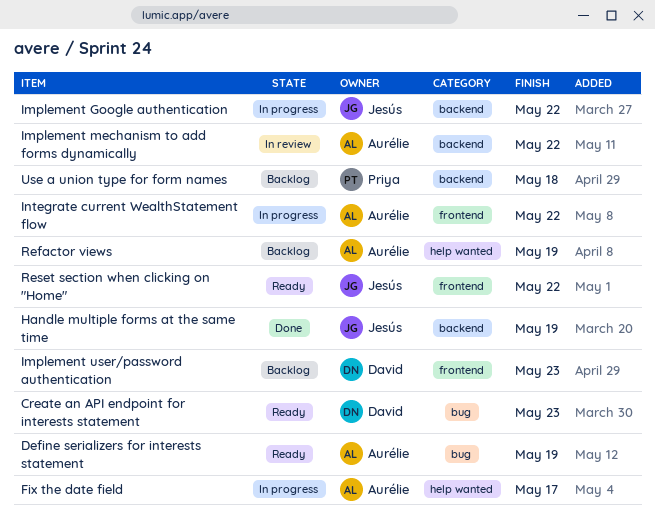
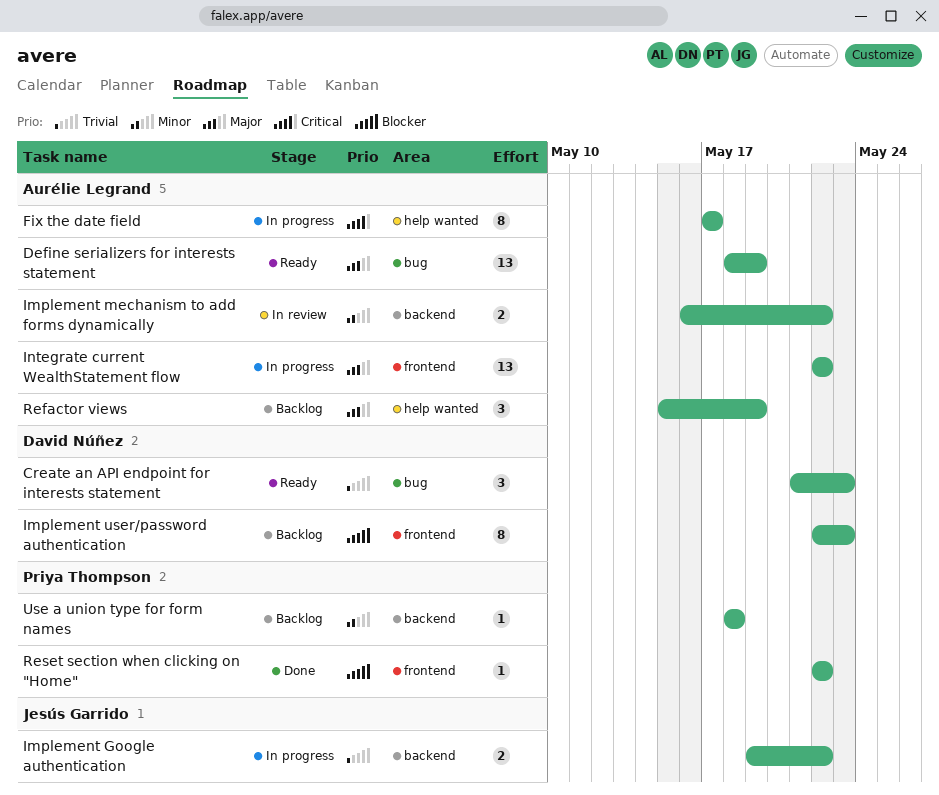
Handle multiple forms at the same time: present -> none
Reset section when clicking on "Home", status: Ready -> Done
Reset section when clicking on "Home", owner: Jesús Garrido -> Priya Thompson

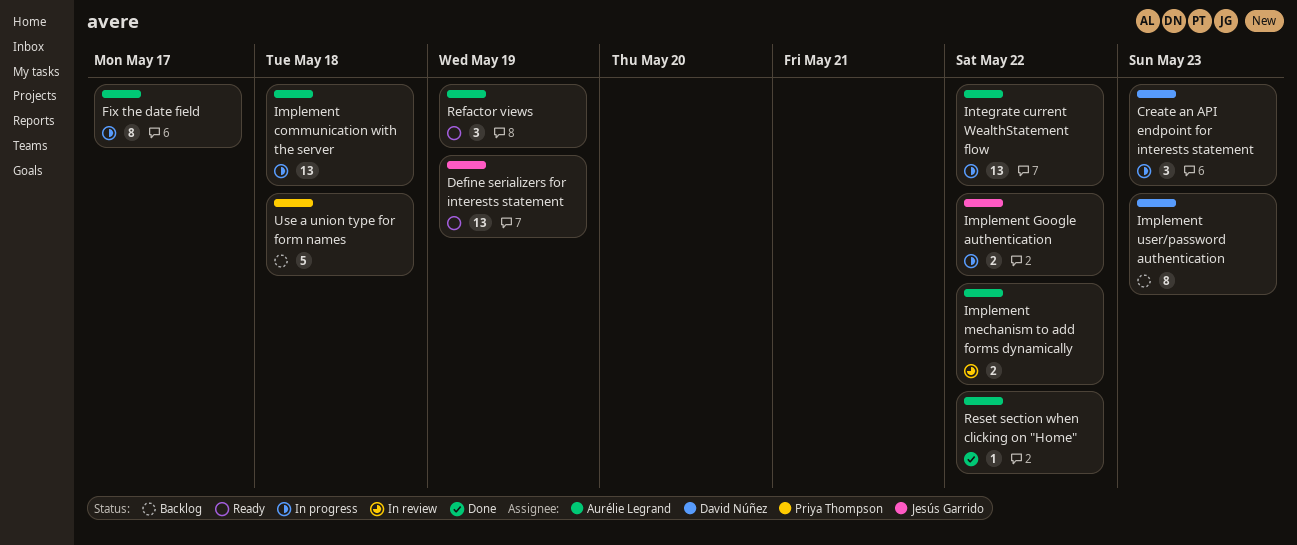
Create an API endpoint for interests statement, status: Ready -> In progress
Define serializers for interests statement, owner: Aurélie Legrand -> Jesús Garrido
Implement communication with the server: none -> present
Refactor views, status: Backlog -> Ready
Reset section when clicking on "Home", owner: Priya Thompson -> Aurélie Legrand
Use a union type for form names, estimate: 1 -> 5

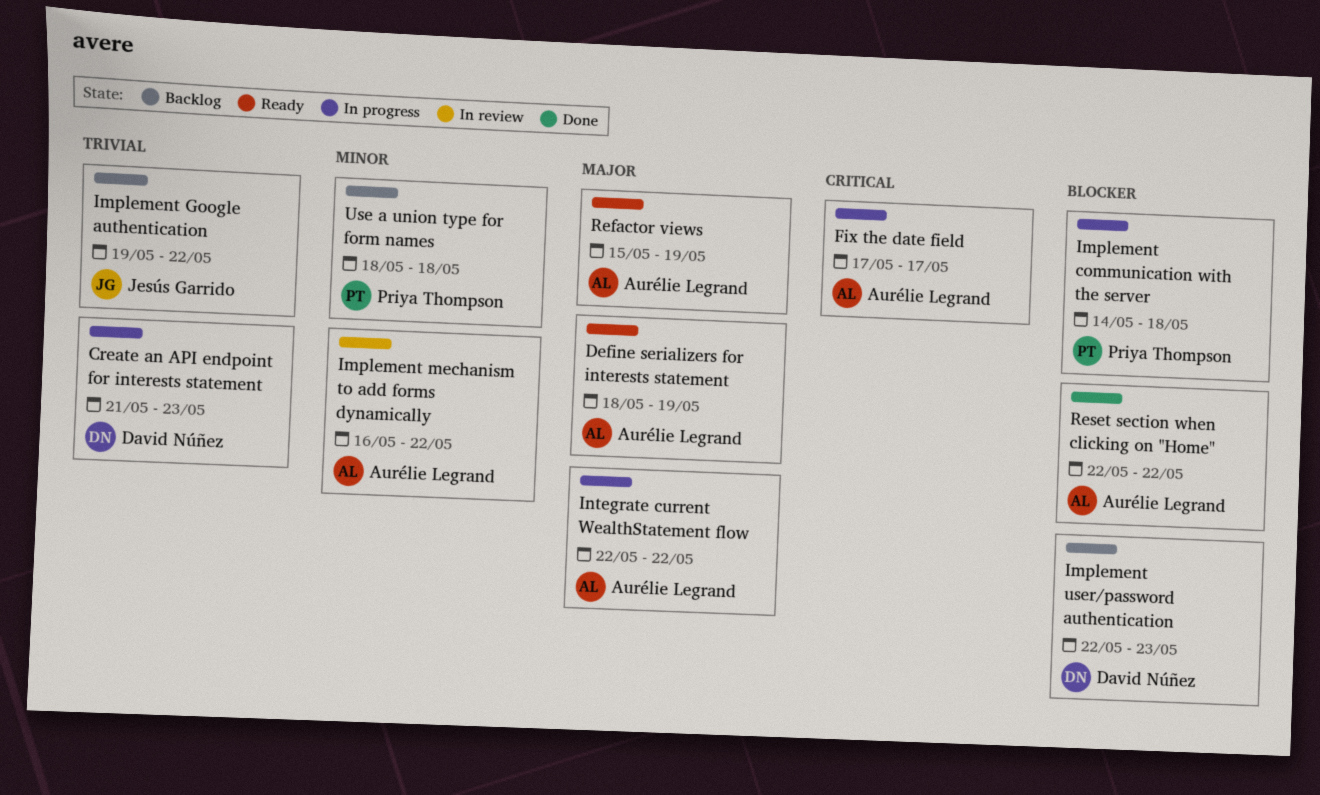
Define serializers for interests statement, owner: Jesús Garrido -> Aurélie Legrand
Implement communication with the server, owner: Aurélie Legrand -> Priya Thompson
Implement Google authentication, status: In progress -> Backlog

